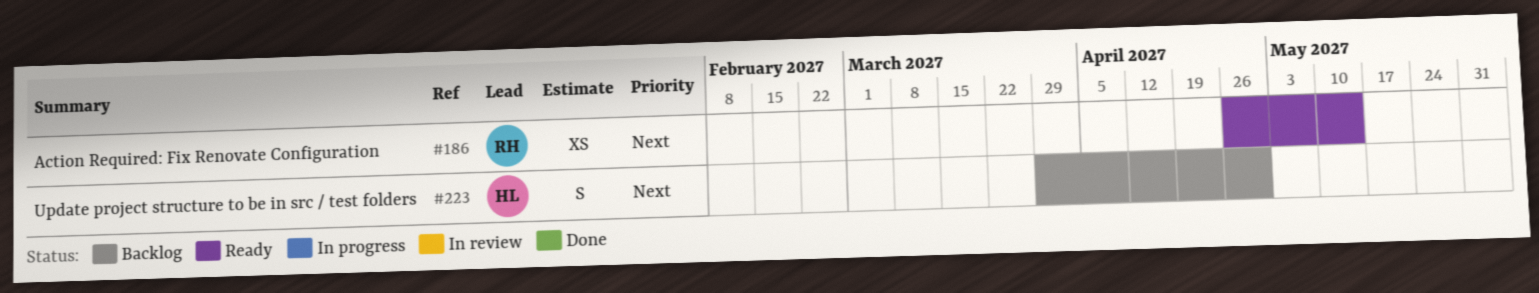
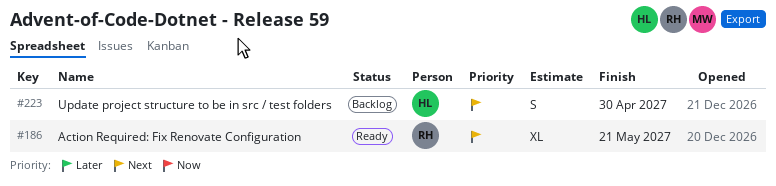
#186, estimate: XS -> XL
#186, due: May 14 -> May 21

